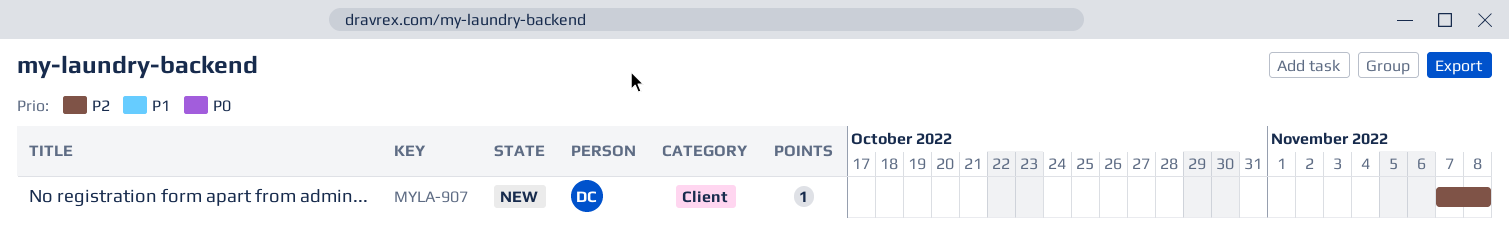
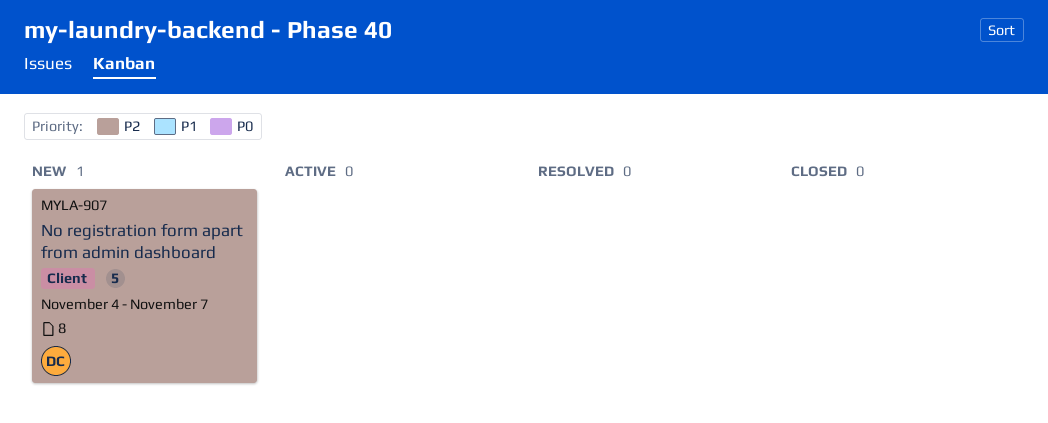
MYLA-907, estimate: 1 -> 5
MYLA-907, start: Nov 7 -> Nov 4
MYLA-907, due: Nov 8 -> Nov 7

